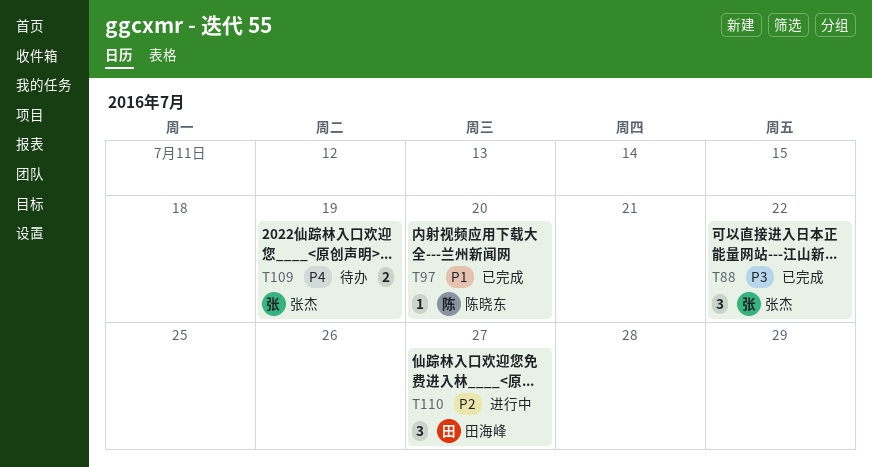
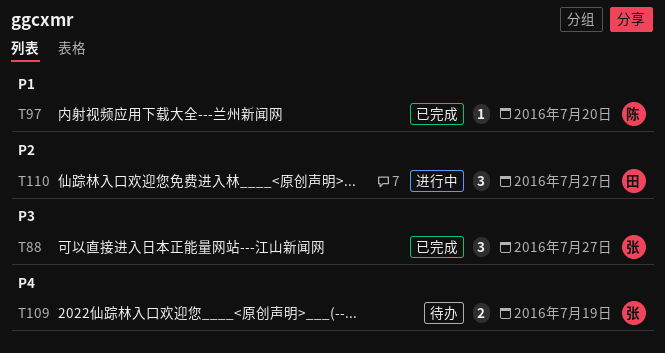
T88, due: Jul 22 -> Jul 27

